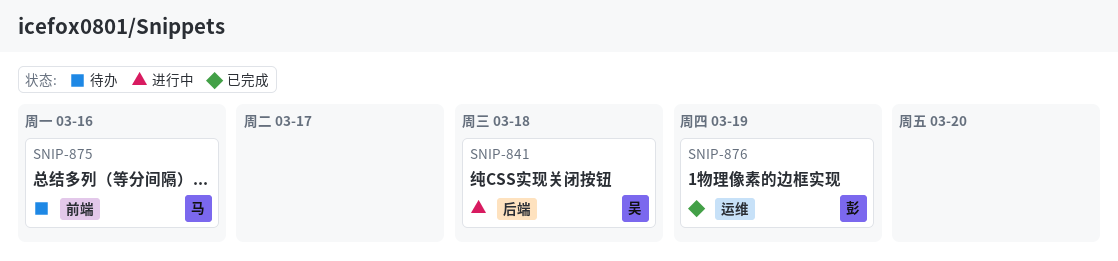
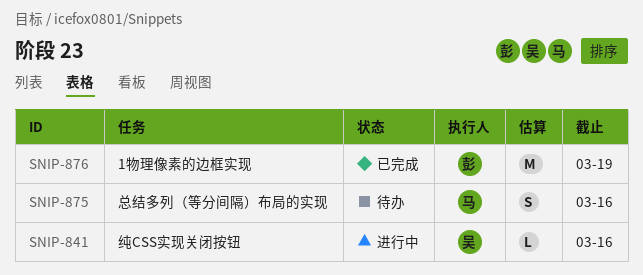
SNIP-841, due: Mar 18 -> Mar 16

